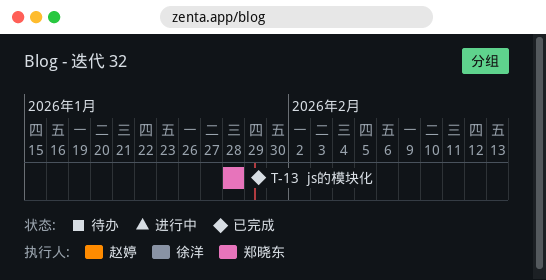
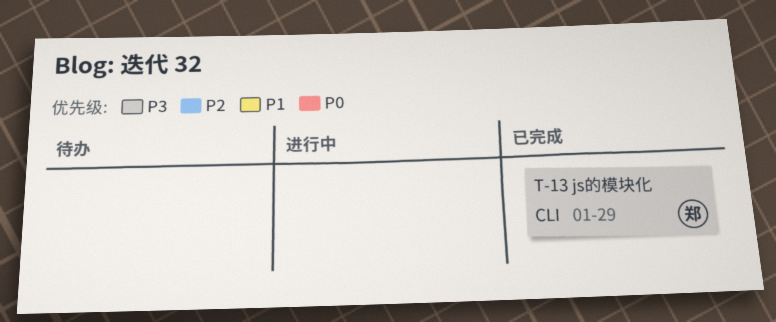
T-13, due: Jan 28 -> Jan 29

